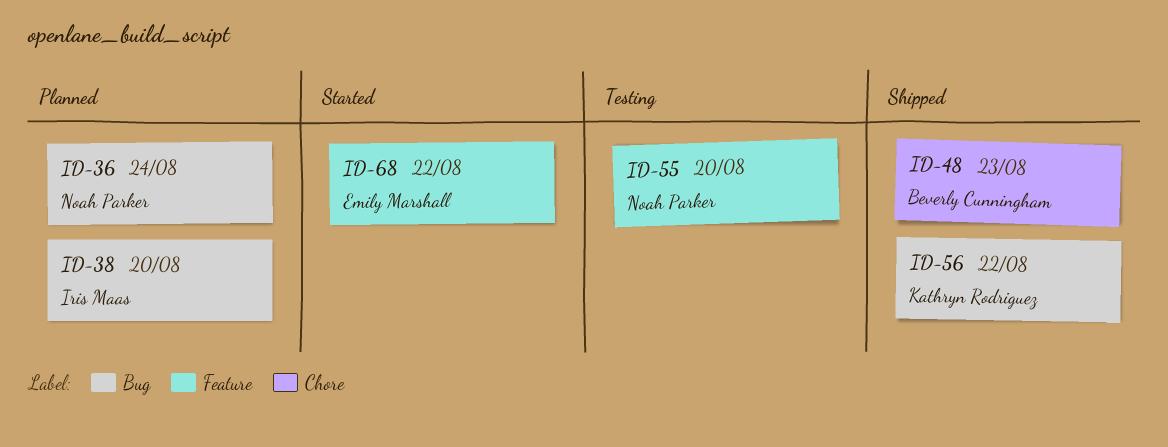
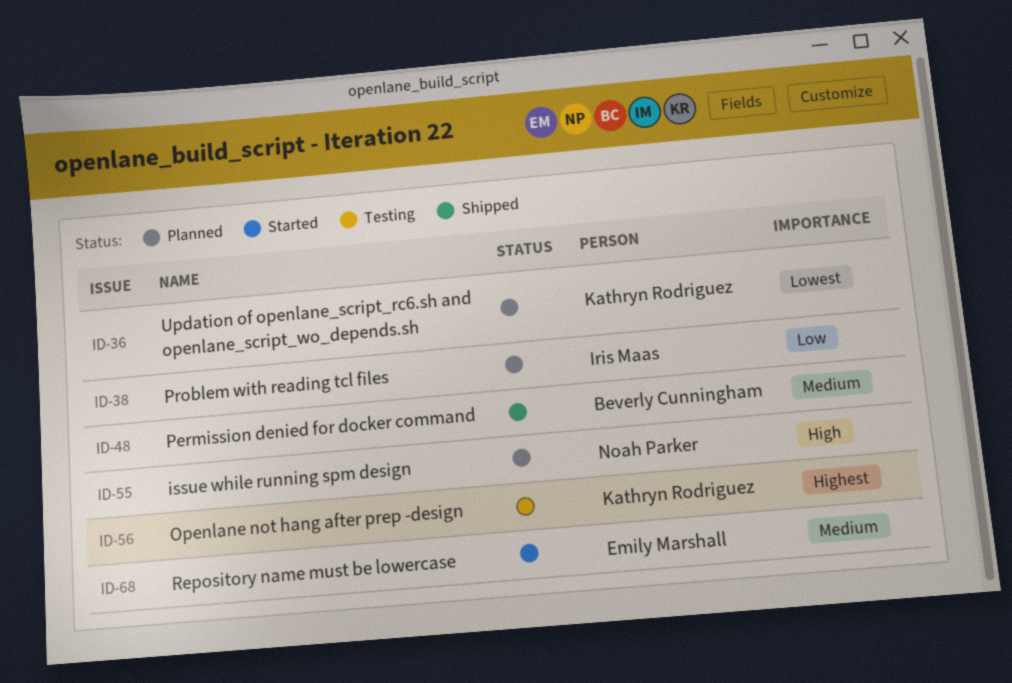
ID-36, owner: Noah Parker -> Kathryn Rodriguez
ID-55, status: Testing -> Planned
ID-56, status: Shipped -> Testing

